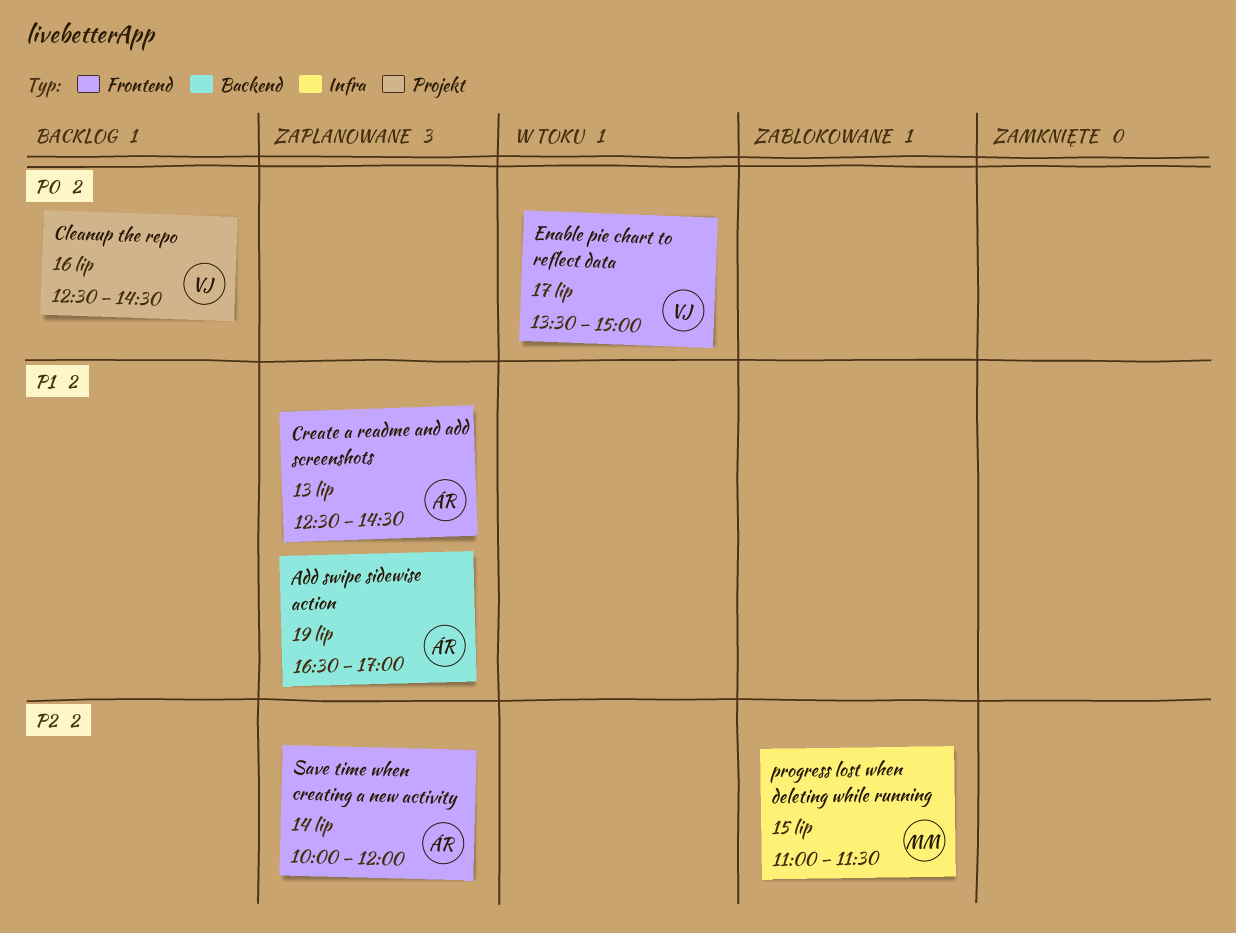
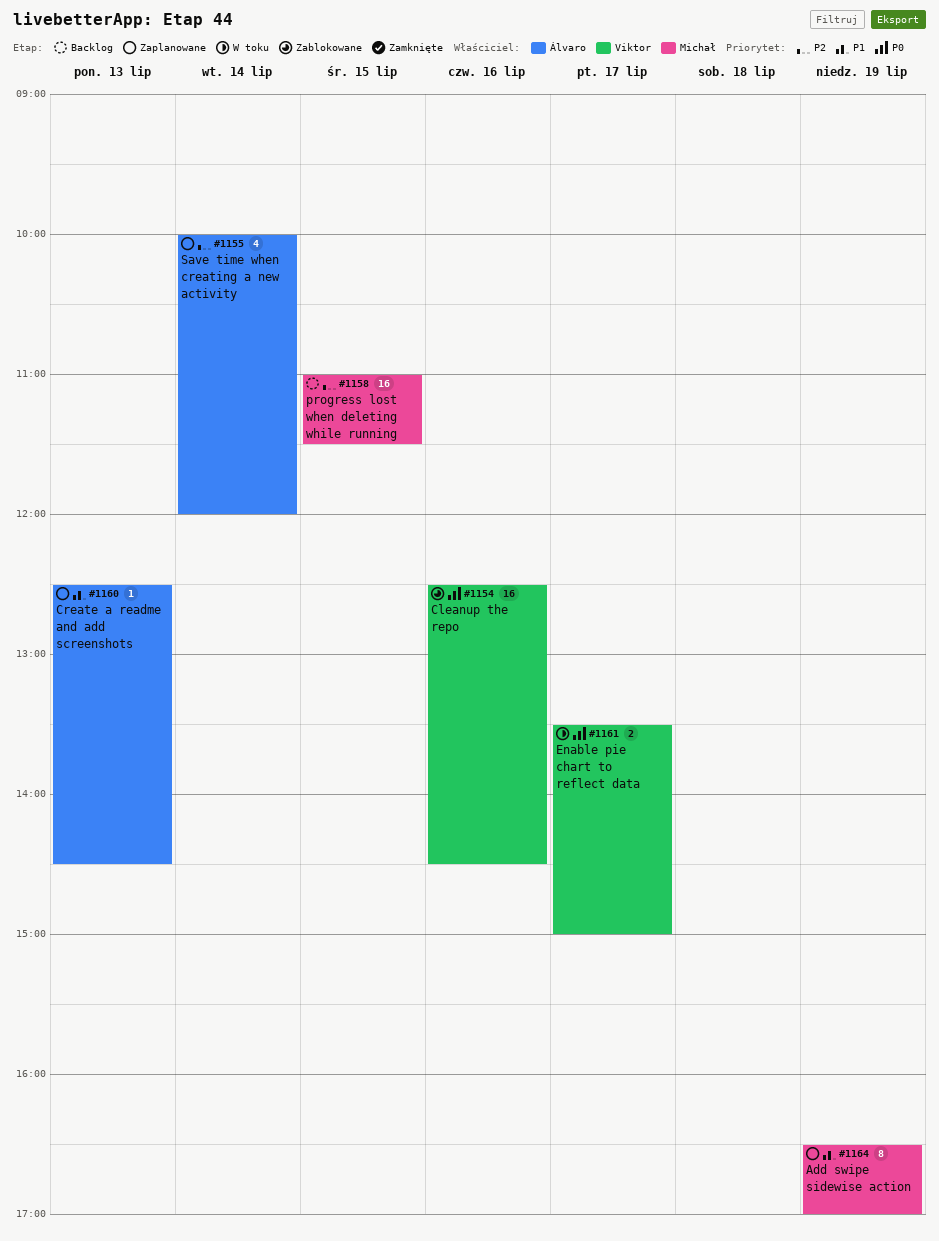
Add swipe sidewise action, owner: Álvaro -> Michał
Cleanup the repo, status: Backlog -> Zablokowane
progress lost when deleting while running, status: Zablokowane -> Backlog

